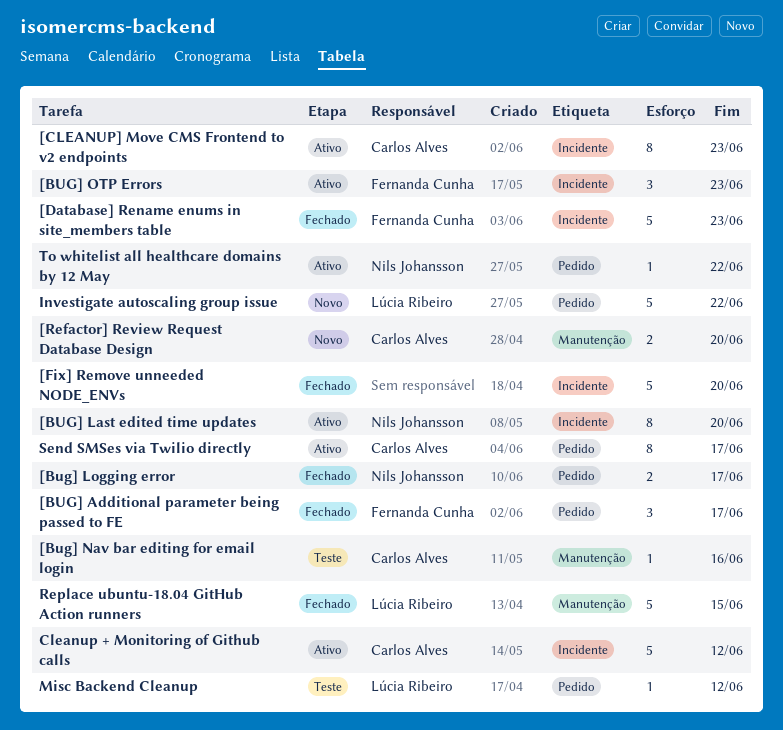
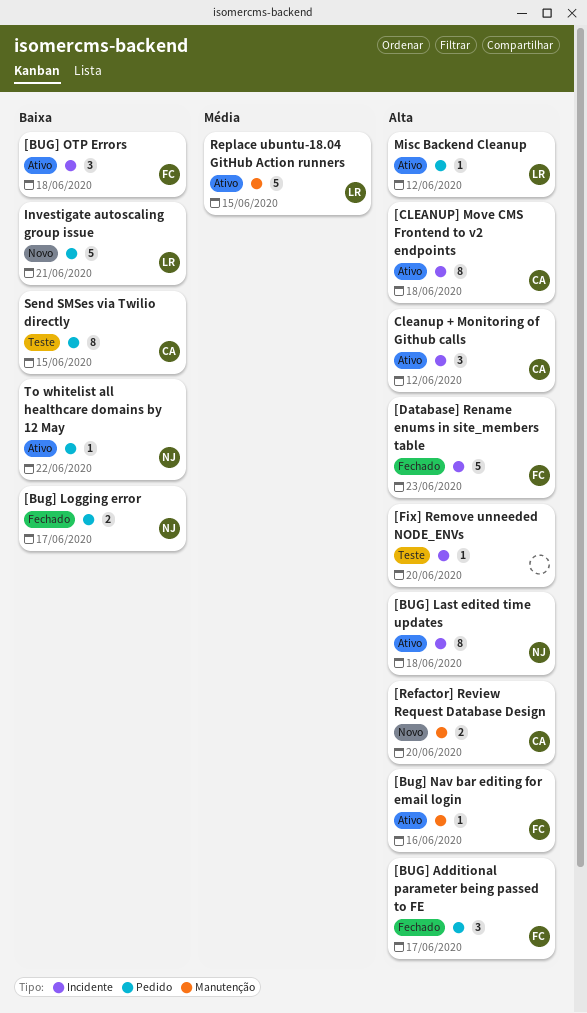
[BUG] Last edited time updates, due: Jun 20 -> Jun 18
[Bug] Nav bar editing for email login, status: Teste -> Ativo
[Bug] Nav bar editing for email login, owner: Carlos Alves -> Fernanda Cunha
[BUG] OTP Errors, due: Jun 23 -> Jun 18
[CLEANUP] Move CMS Frontend to v2 endpoints, due: Jun 23 -> Jun 18
[Fix] Remove unneeded NODE_ENVs, status: Fechado -> Teste
[Fix] Remove unneeded NODE_ENVs, estimate: 5 -> 1
Cleanup + Monitoring of Github calls, estimate: 5 -> 3
Investigate autoscaling group issue, due: Jun 22 -> Jun 21
Misc Backend Cleanup, status: Teste -> Ativo
Replace ubuntu-18.04 GitHub Action runners, status: Fechado -> Ativo
Send SMSes via Twilio directly, status: Ativo -> Teste
Send SMSes via Twilio directly, due: Jun 17 -> Jun 15

